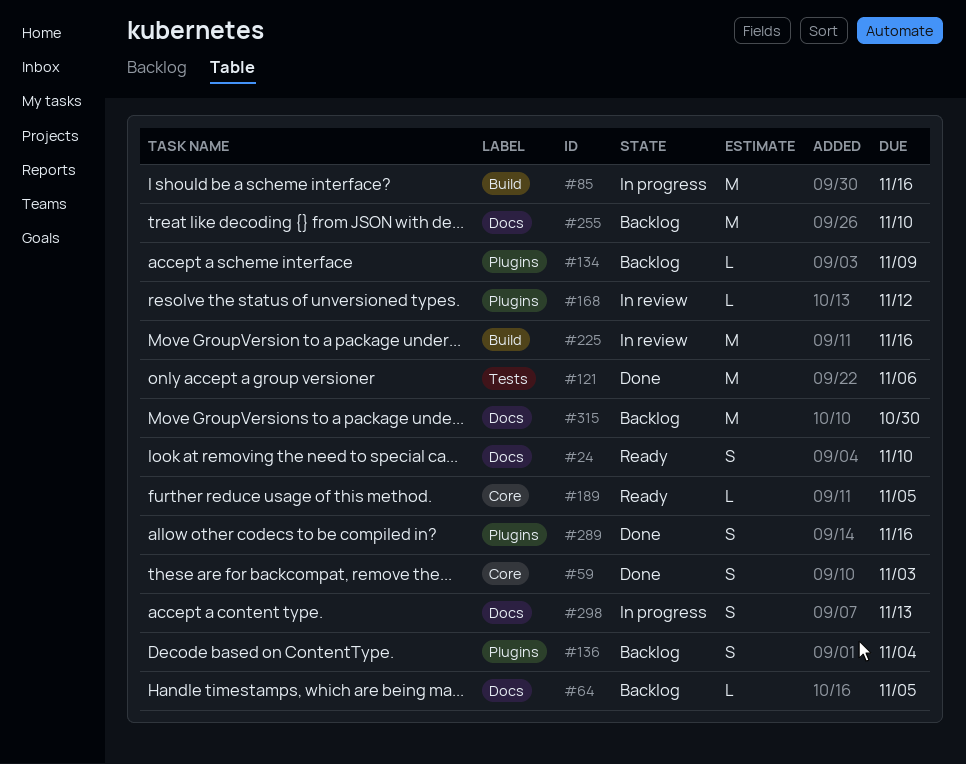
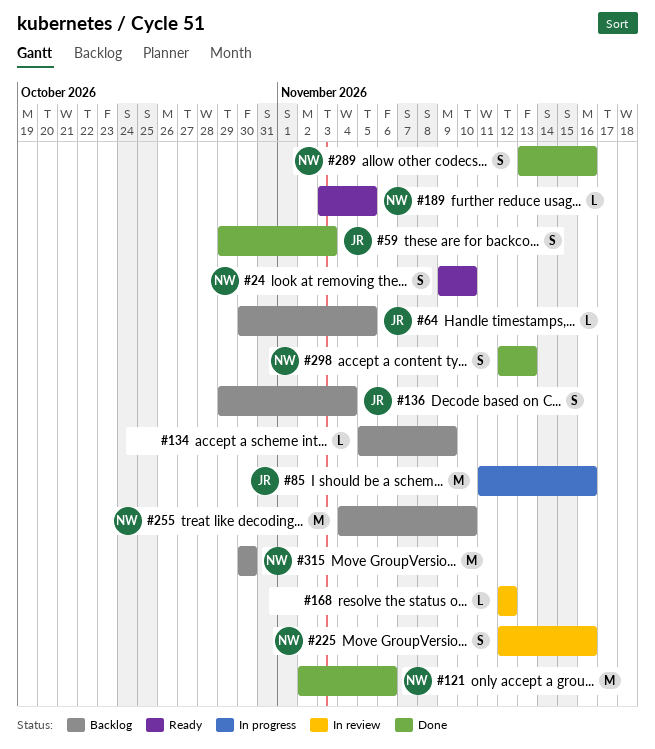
#225, estimate: M -> S
#298, status: In progress -> Done

